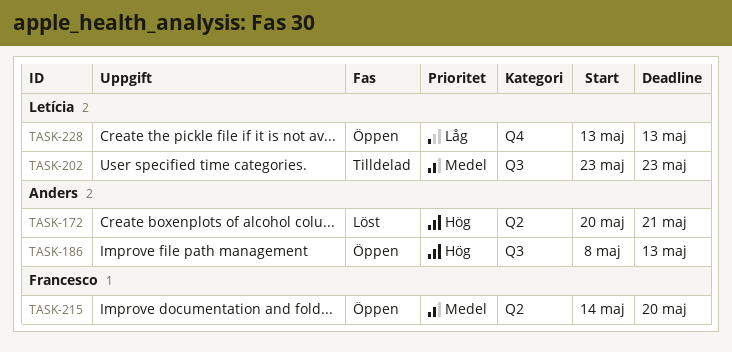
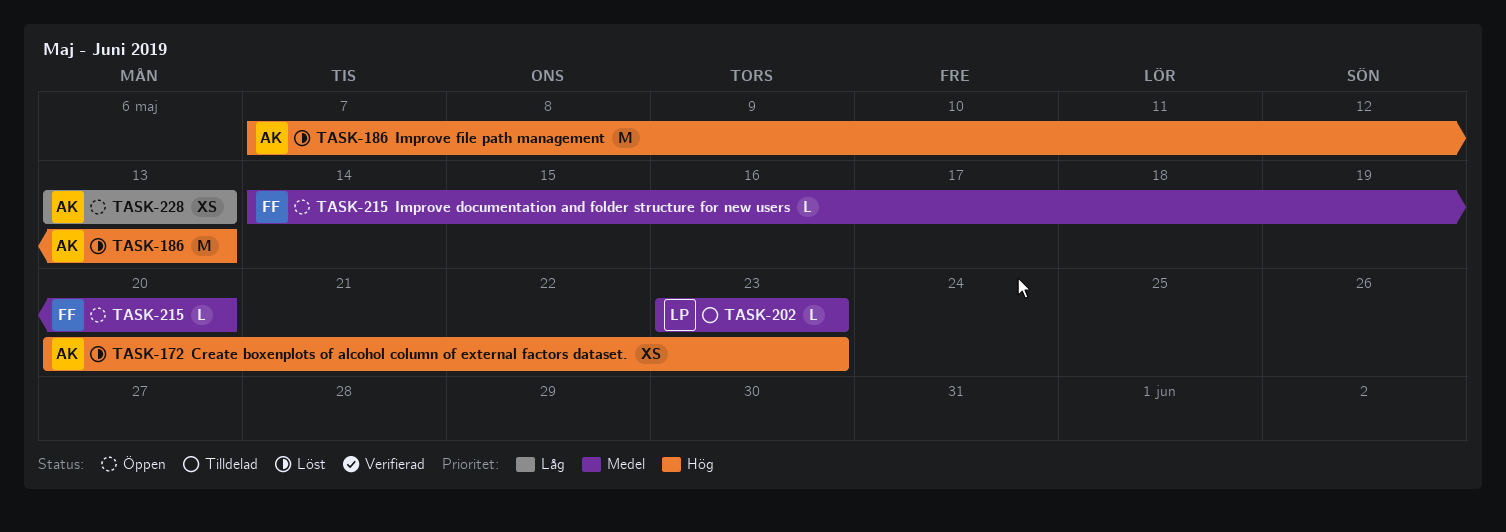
TASK-172, due: May 21 -> May 23
TASK-186, status: Öppen -> Löst
TASK-186, start: May 8 -> May 7
TASK-228, owner: Letícia -> Anders

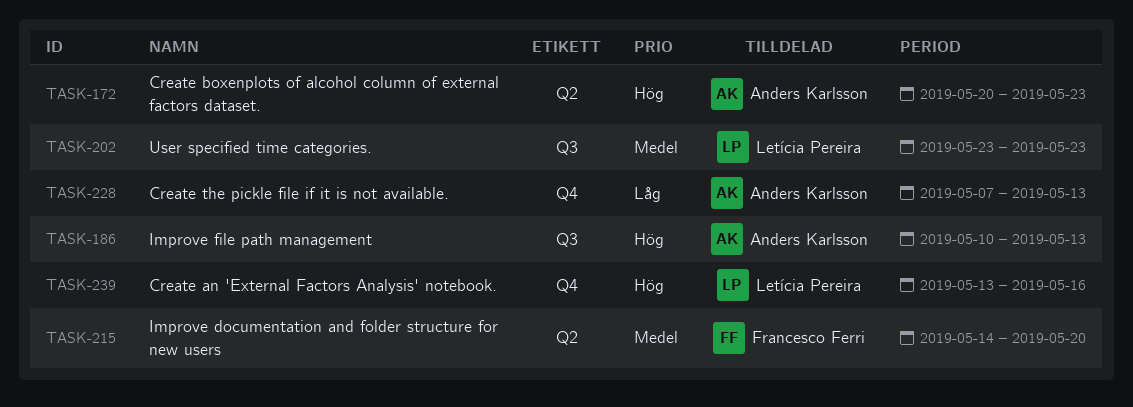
TASK-186, start: May 7 -> May 10
TASK-228, start: May 13 -> May 7
TASK-239: none -> present

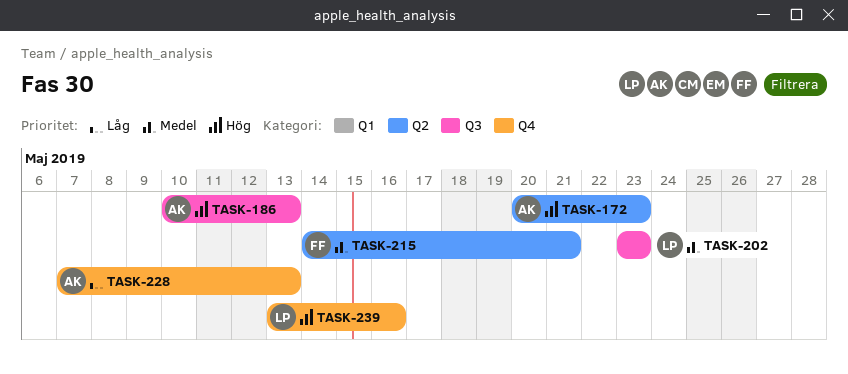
TASK-215, due: May 20 -> May 21

